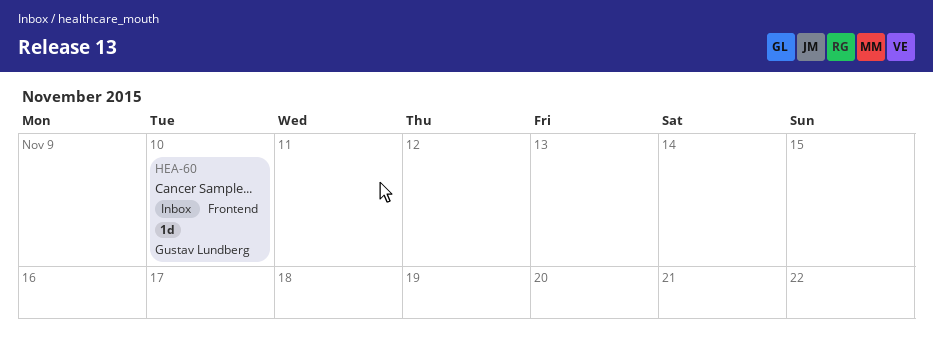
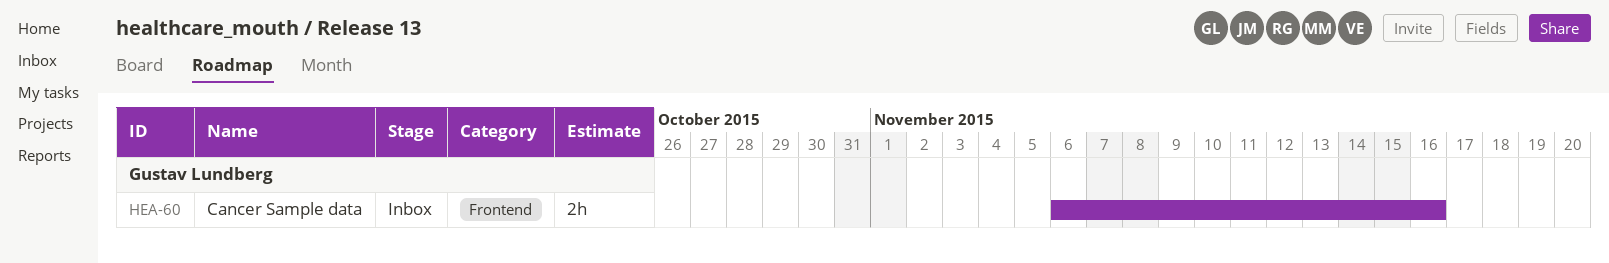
HEA-60, estimate: 1d -> 2h
HEA-60, due: Nov 10 -> Nov 16

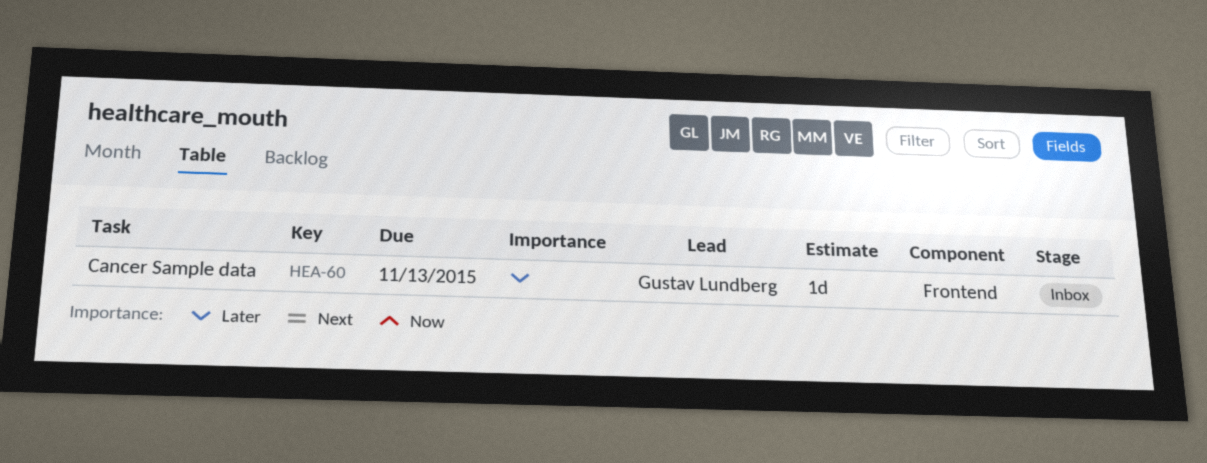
HEA-60, estimate: 2h -> 1d
HEA-60, due: Nov 16 -> Nov 13

